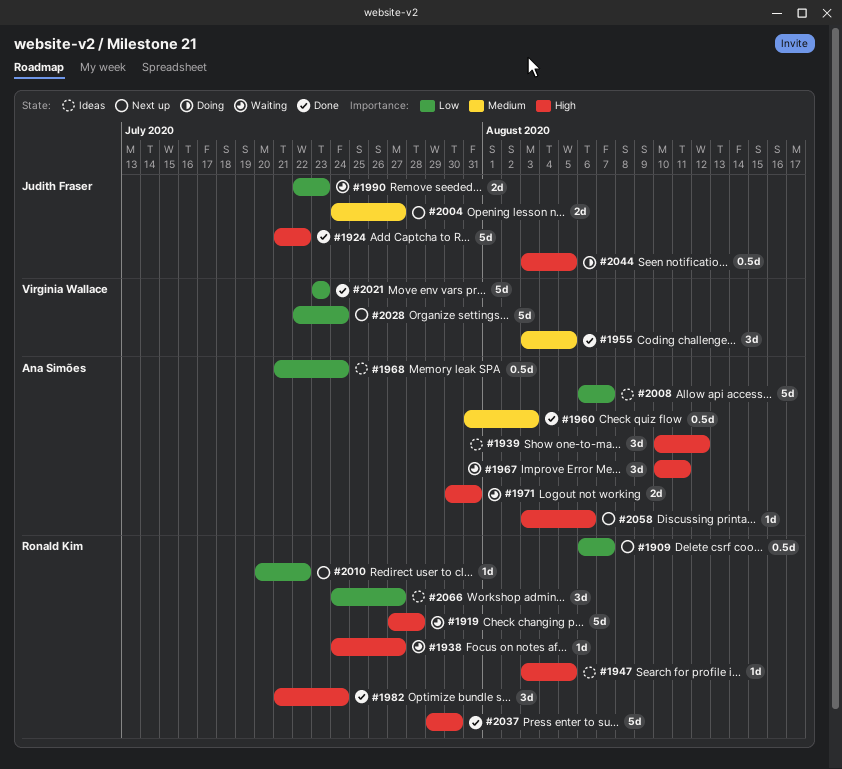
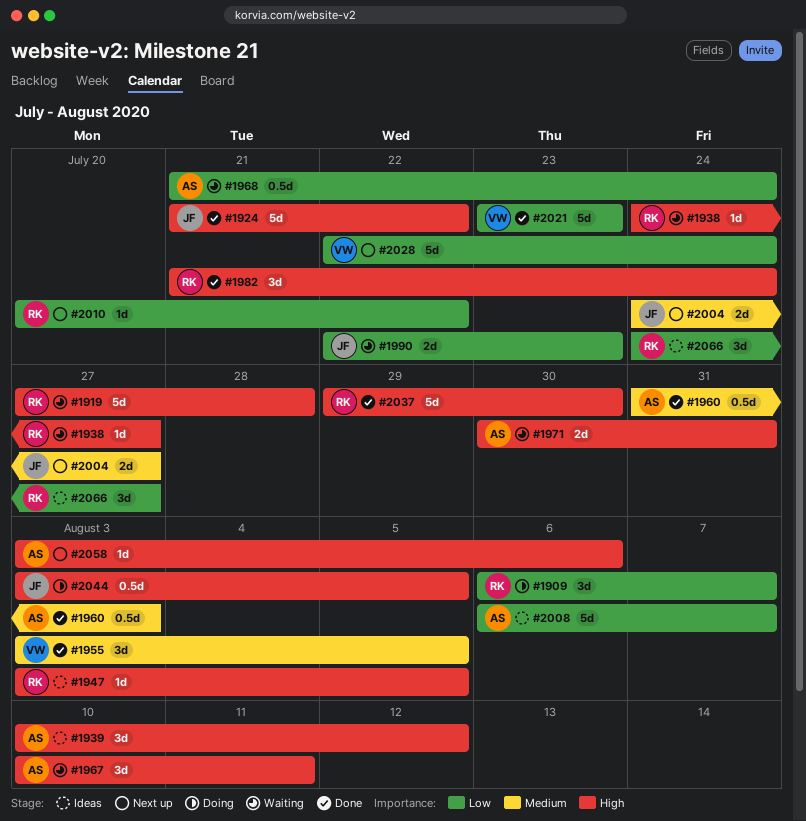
#1909, status: Next up -> Doing
#1909, estimate: 0.5d -> 3d
#1968, status: Ideas -> Waiting

